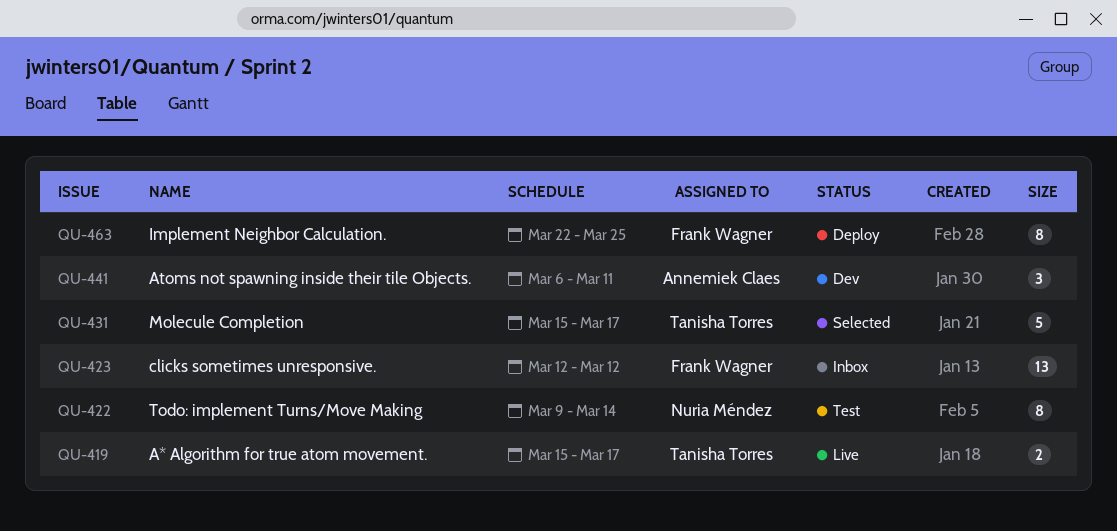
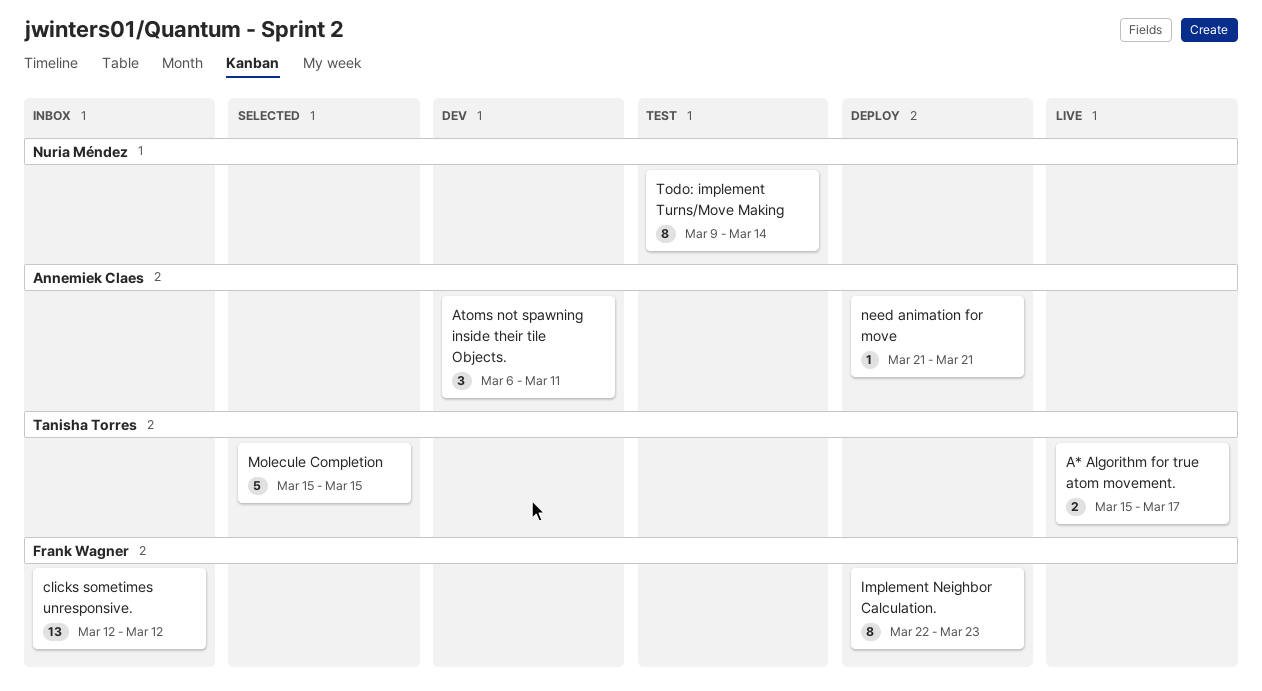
Implement Neighbor Calculation., due: Mar 25 -> Mar 23
Molecule Completion, due: Mar 17 -> Mar 15
need animation for move: none -> present

